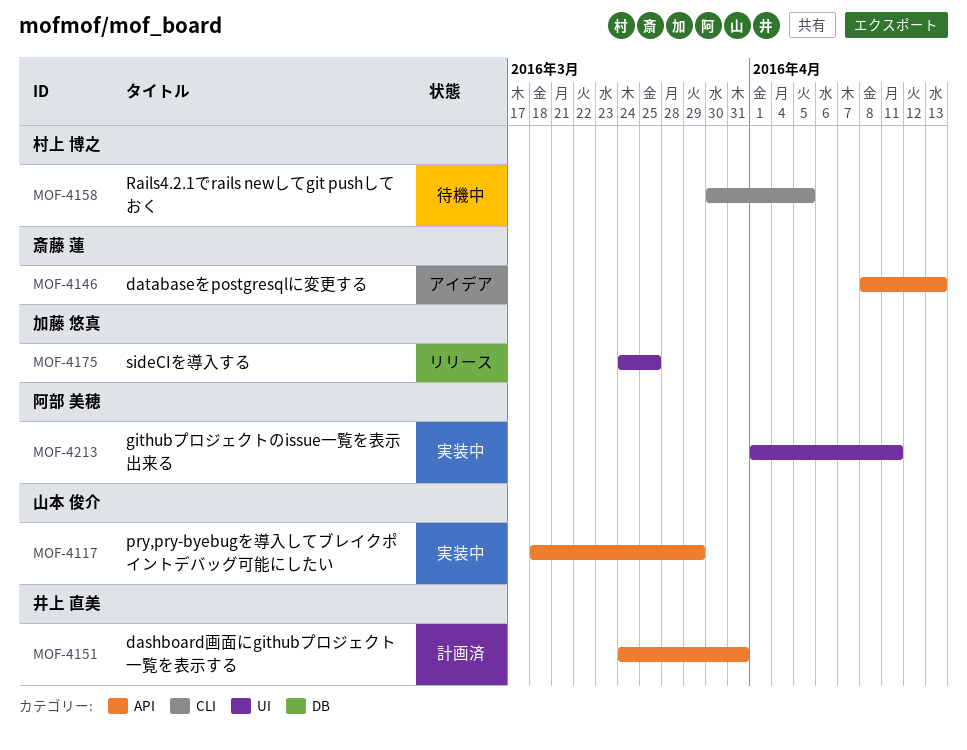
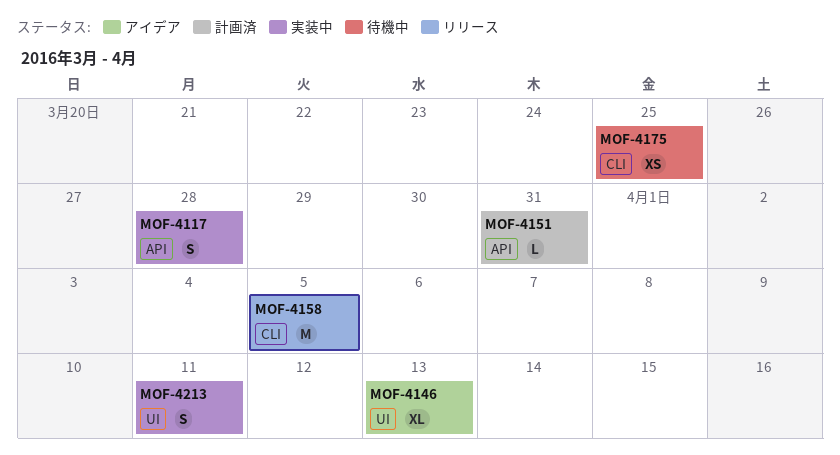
MOF-4117, due: Mar 29 -> Mar 28
MOF-4146, label: API -> UI
MOF-4158, status: 待機中 -> リリース
MOF-4175, status: リリース -> 待機中
MOF-4175, label: UI -> CLI

